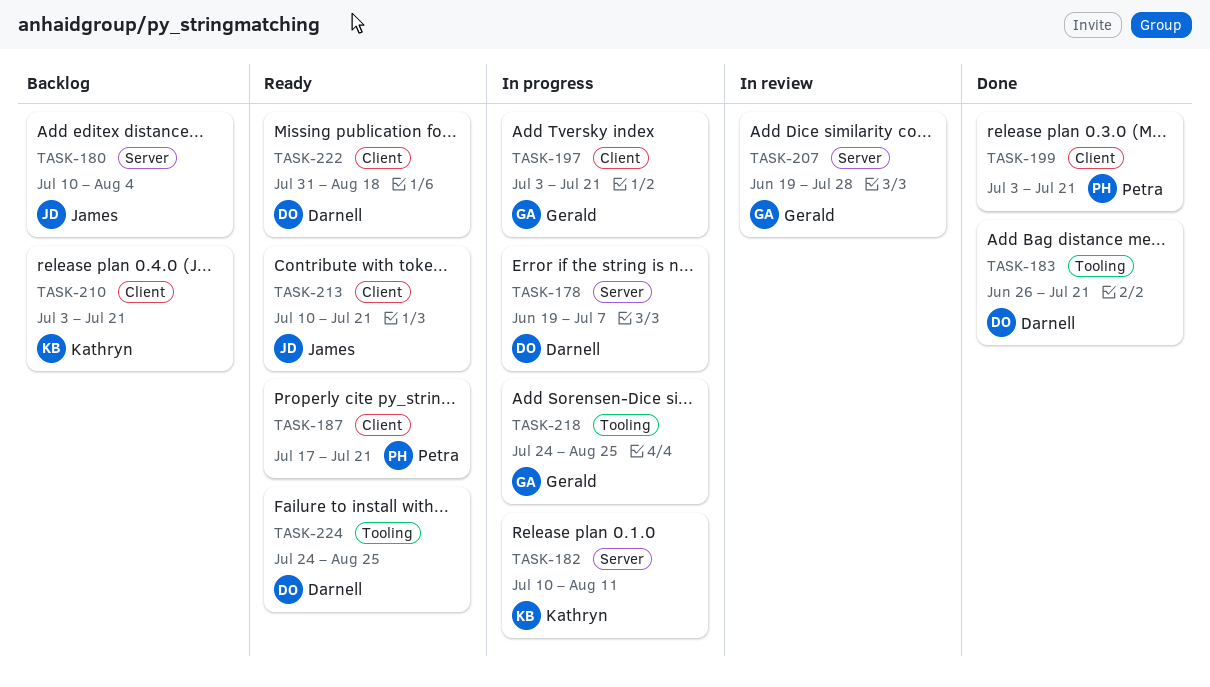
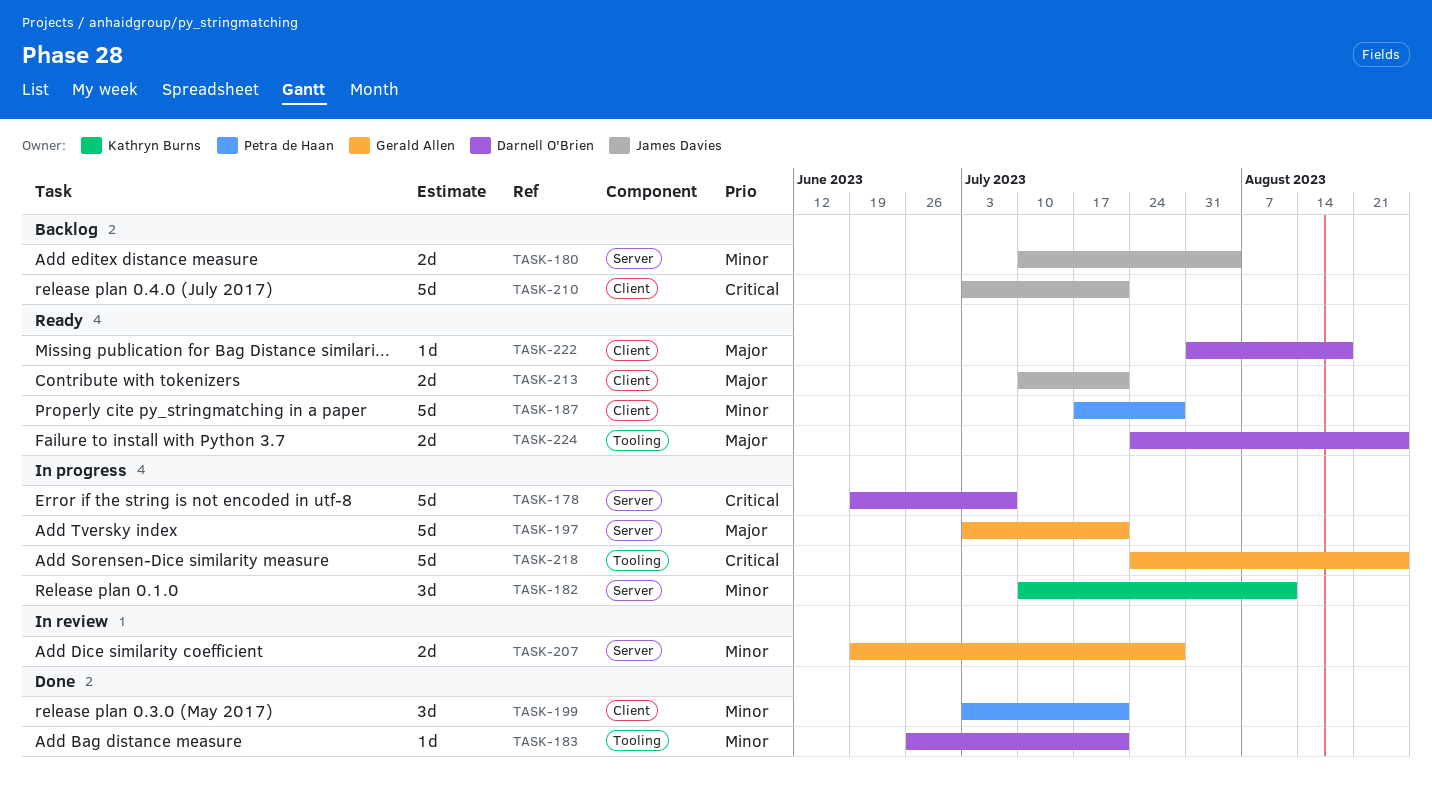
TASK-187, due: Jul 21 -> Jul 28
TASK-197, label: Client -> Server
TASK-210, owner: Kathryn Burns -> James Davies

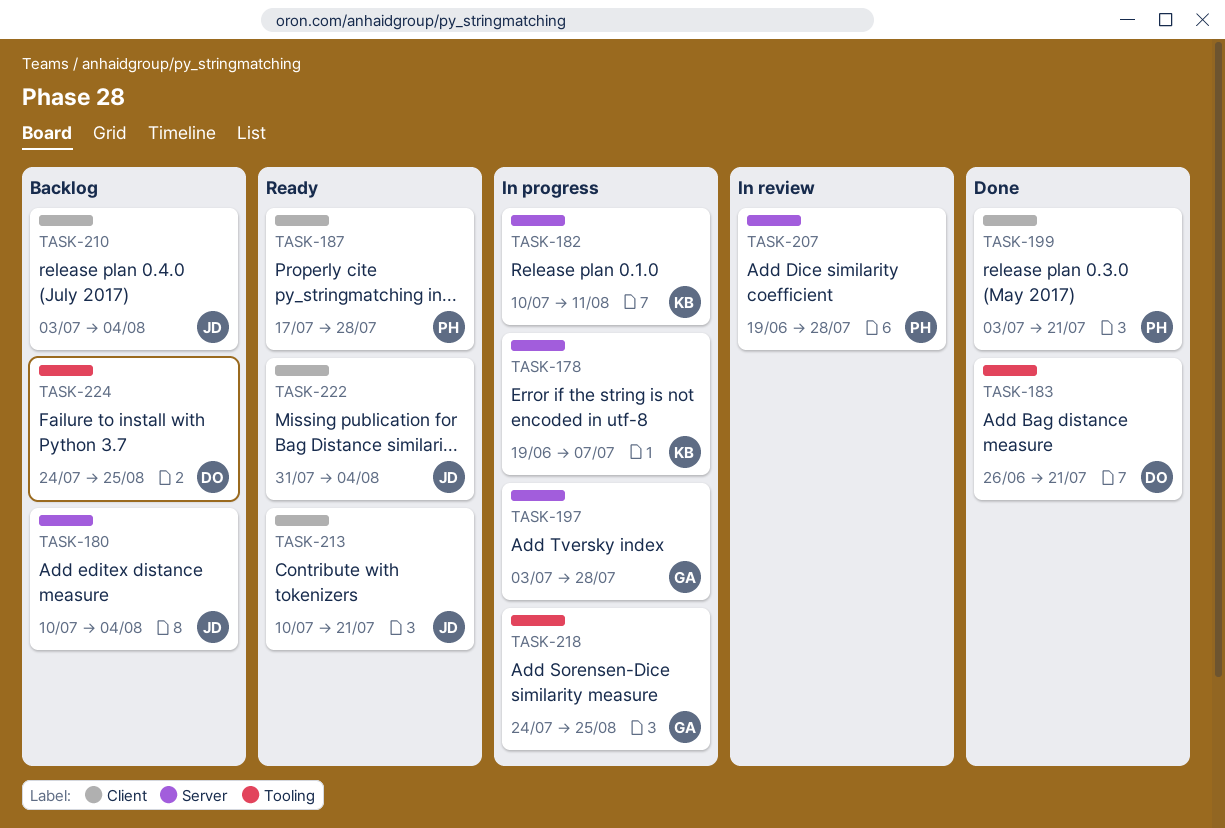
TASK-178, owner: Darnell O'Brien -> Kathryn Burns
TASK-197, due: Jul 21 -> Jul 28
TASK-207, owner: Gerald Allen -> Petra de Haan
TASK-210, due: Jul 21 -> Aug 4
TASK-222, owner: Darnell O'Brien -> James Davies
TASK-222, due: Aug 18 -> Aug 4
TASK-224, status: Ready -> Backlog

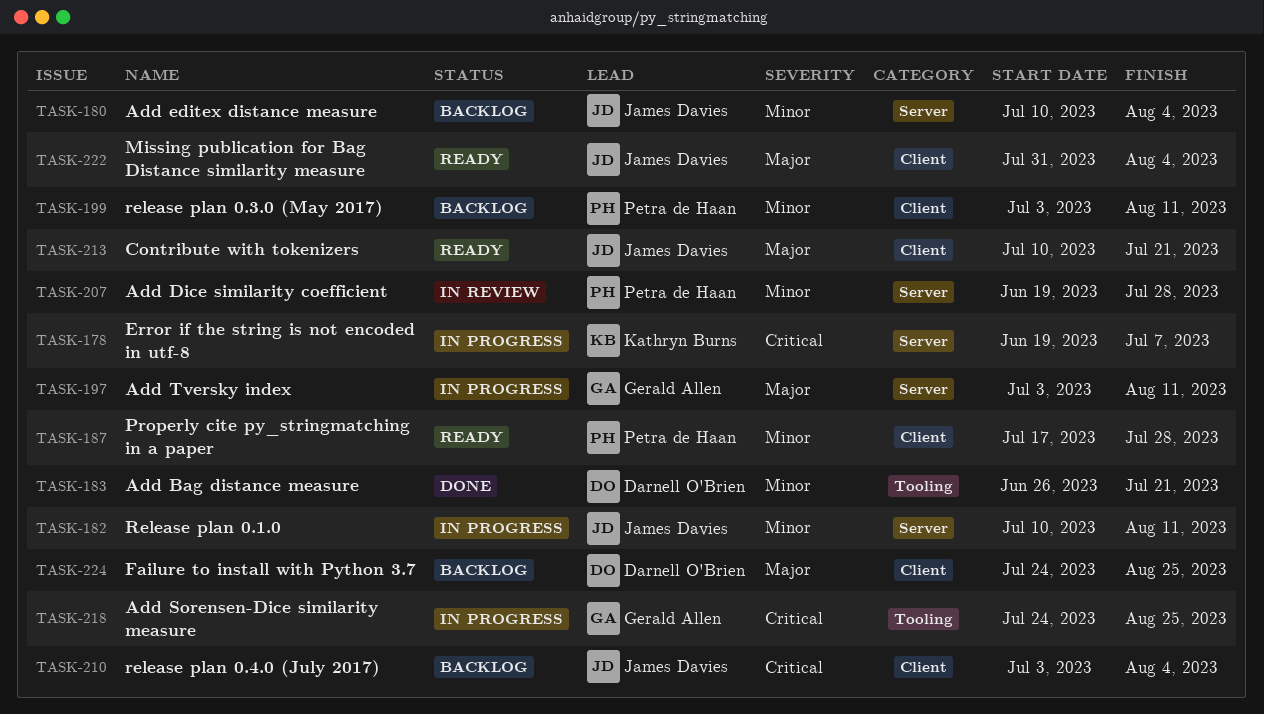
TASK-182, owner: Kathryn Burns -> James Davies
TASK-197, due: Jul 28 -> Aug 11
TASK-199, status: Done -> Backlog
TASK-199, due: Jul 21 -> Aug 11
TASK-224, label: Tooling -> Client

